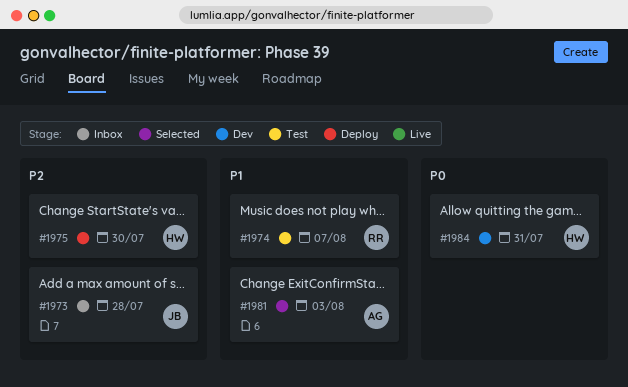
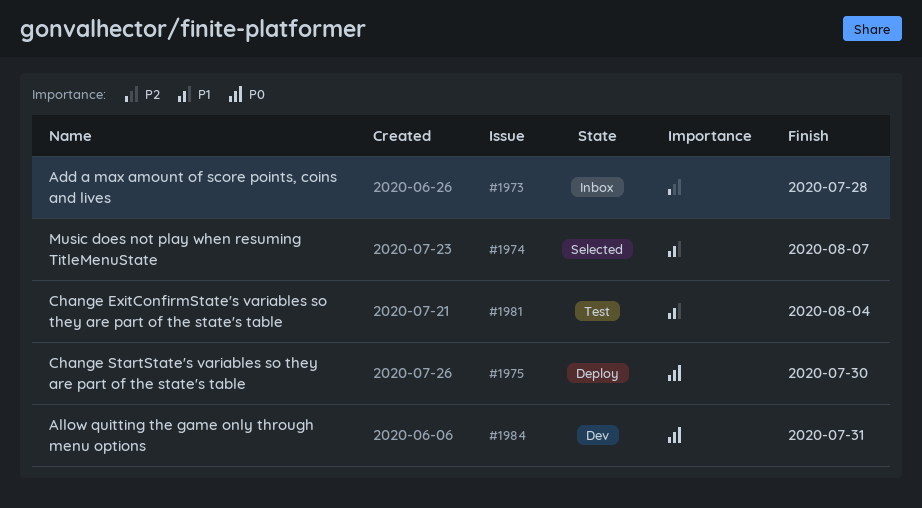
#1974, status: Test -> Selected
#1975, priority: P2 -> P0
#1981, status: Selected -> Test
#1981, due: Aug 3 -> Aug 4

